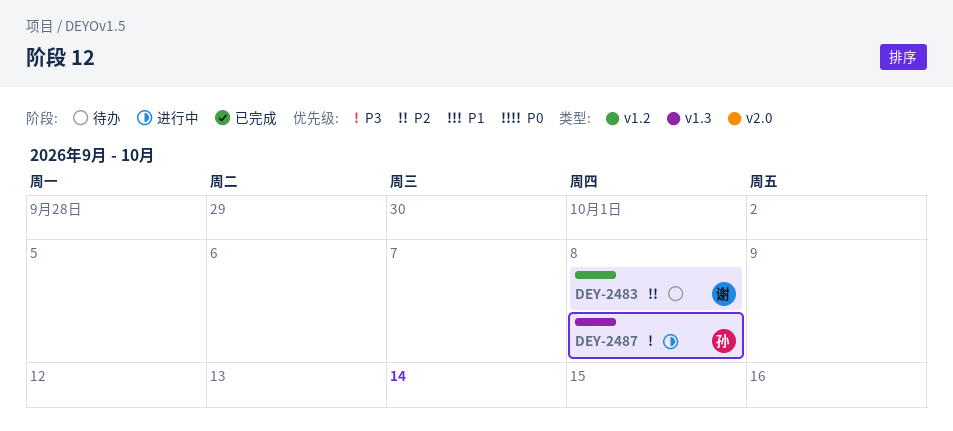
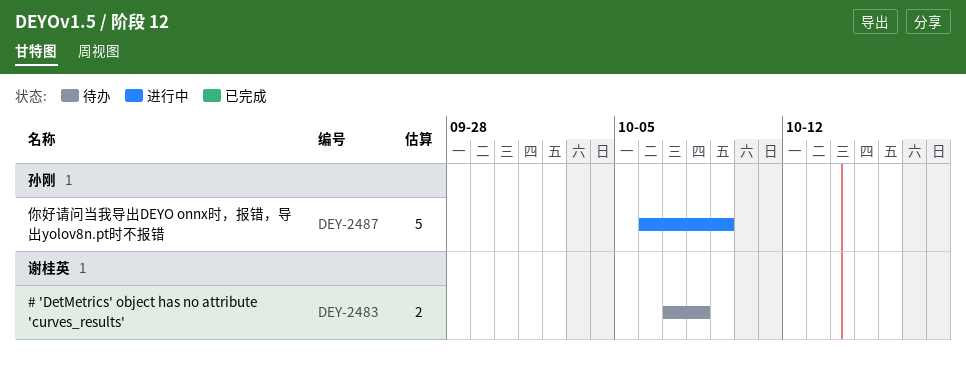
DEY-2487, due: Oct 8 -> Oct 9

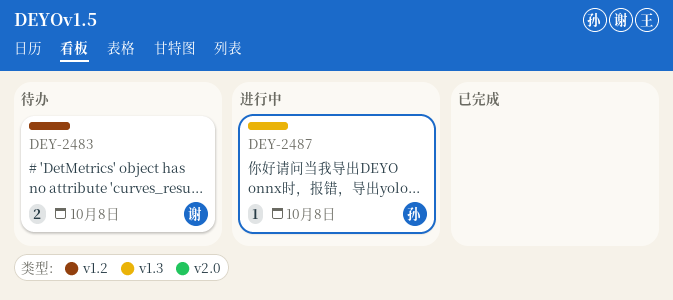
DEY-2487, estimate: 5 -> 1
DEY-2487, due: Oct 9 -> Oct 8

